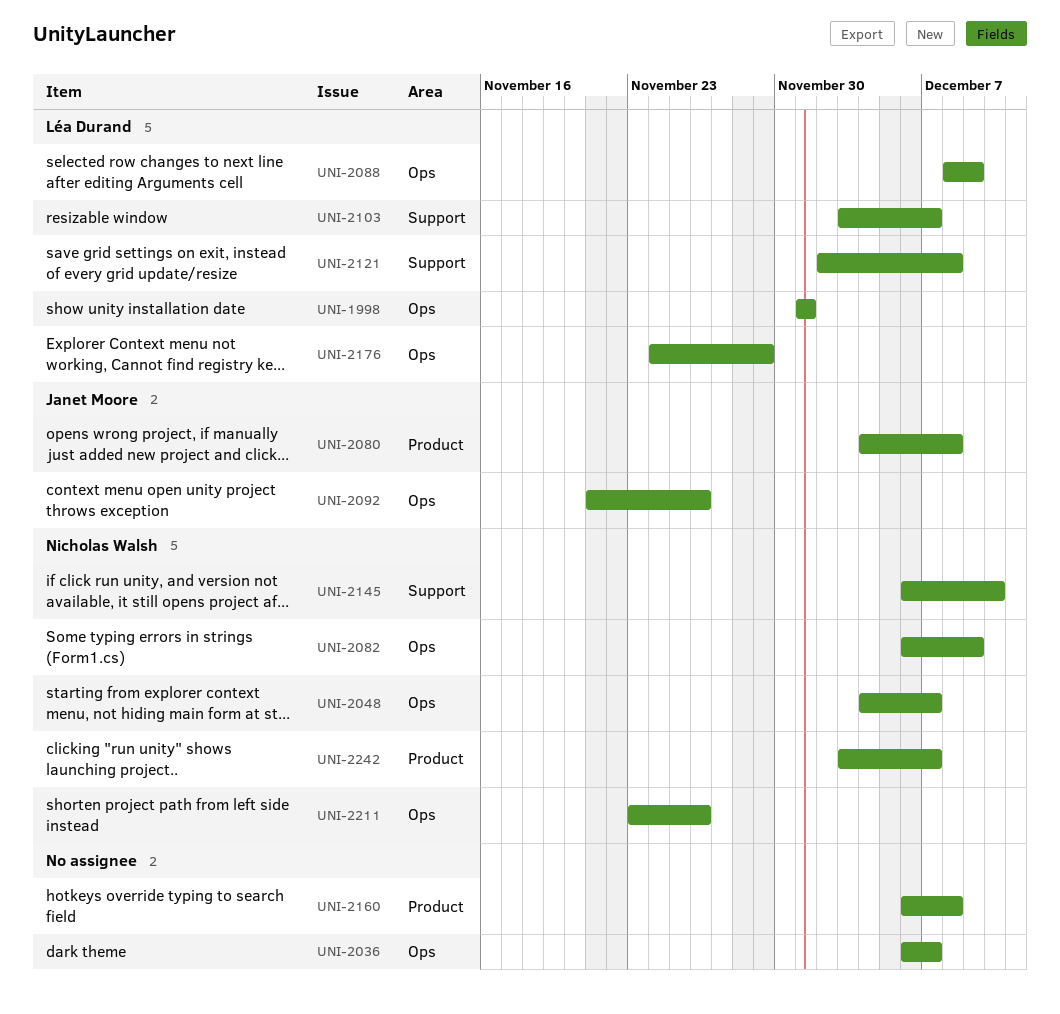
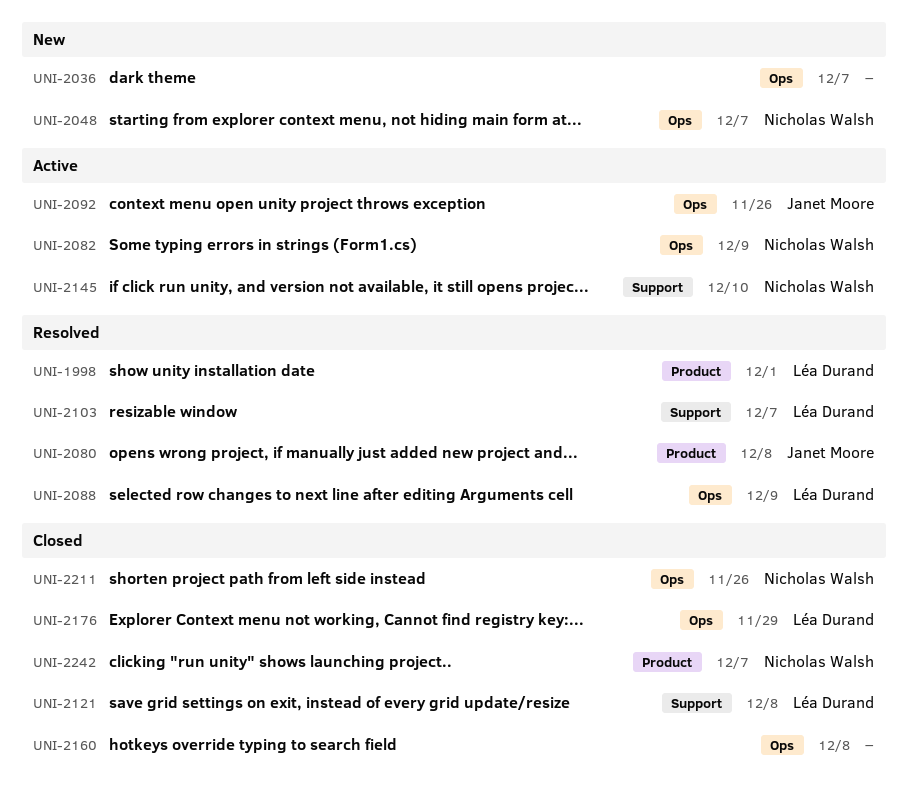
UNI-1998, label: Ops -> Product
UNI-2160, label: Product -> Ops

